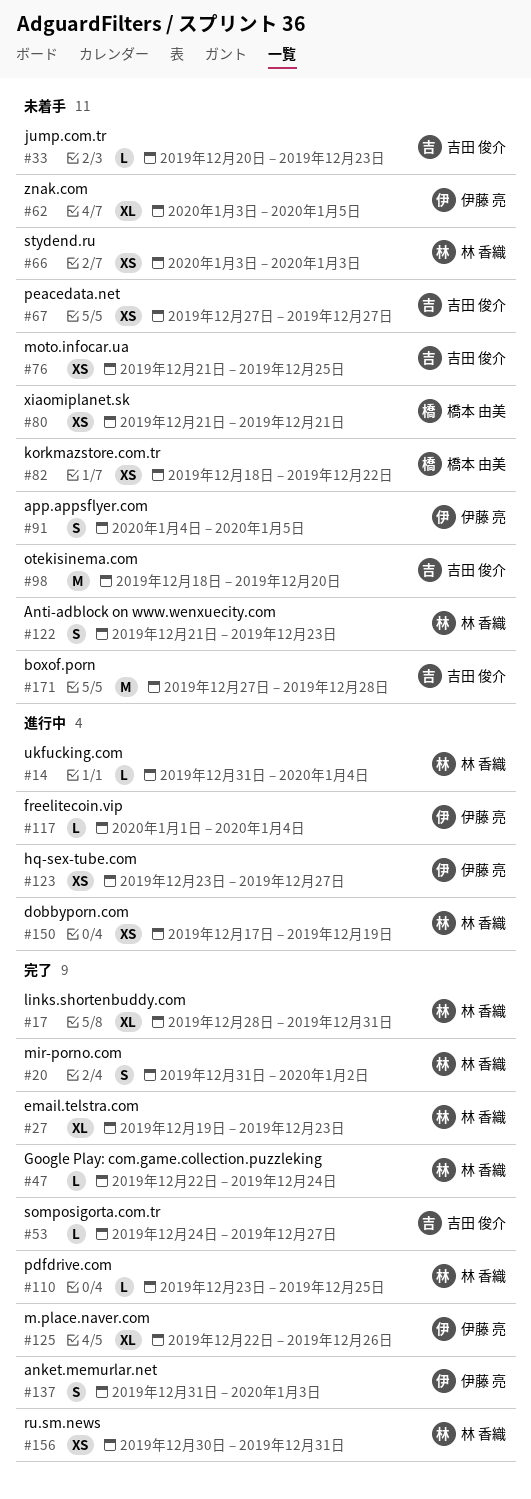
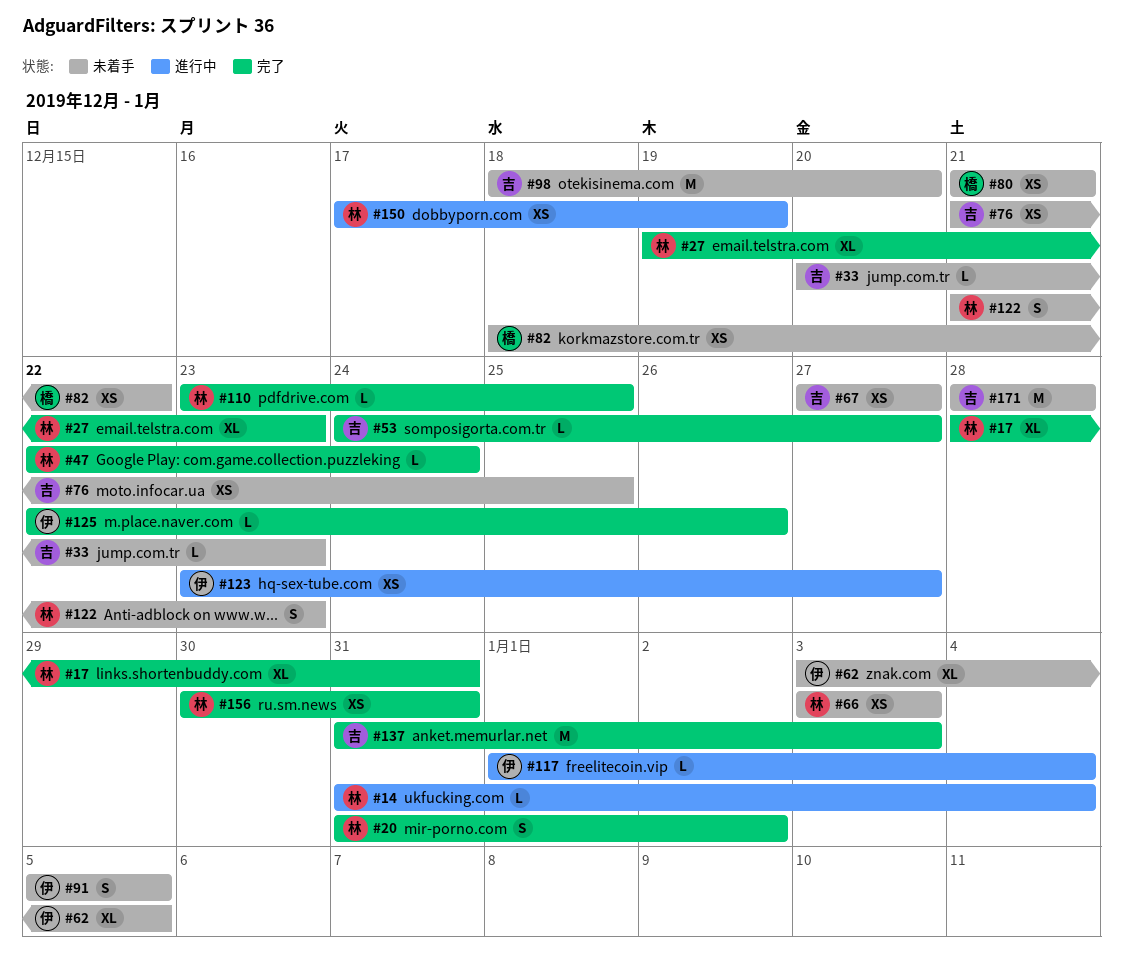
#91, start: Jan 4 -> Jan 5
#125, estimate: XL -> L
#137, owner: 伊藤 亮 -> 吉田 俊介
#137, estimate: S -> M
#171, start: Dec 27 -> Dec 28

